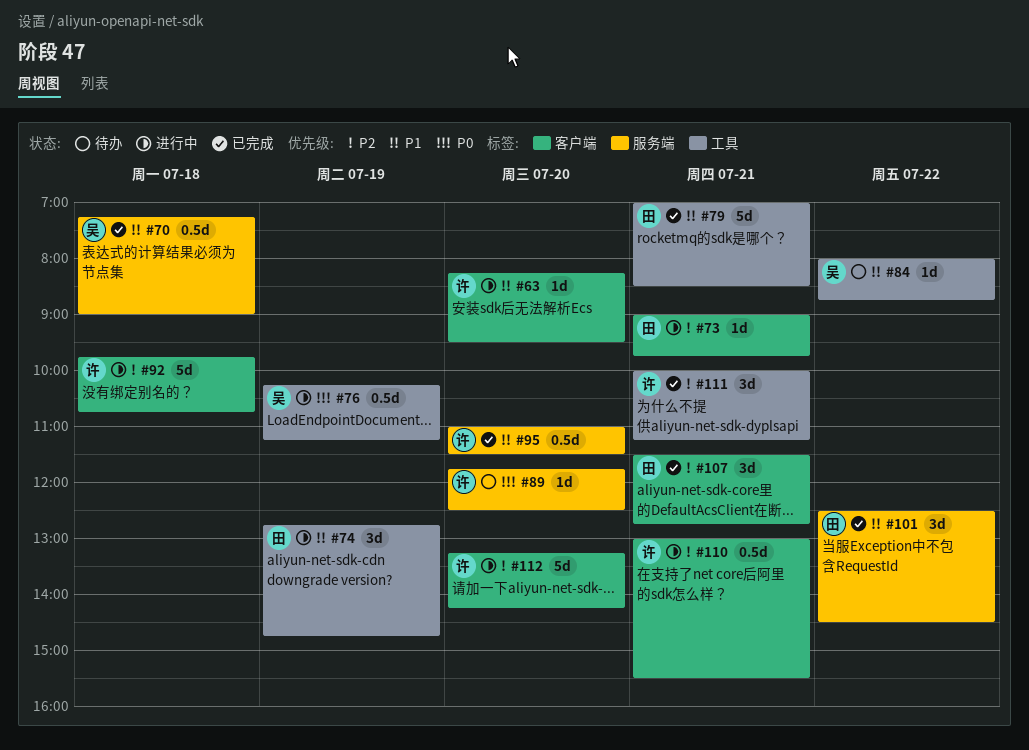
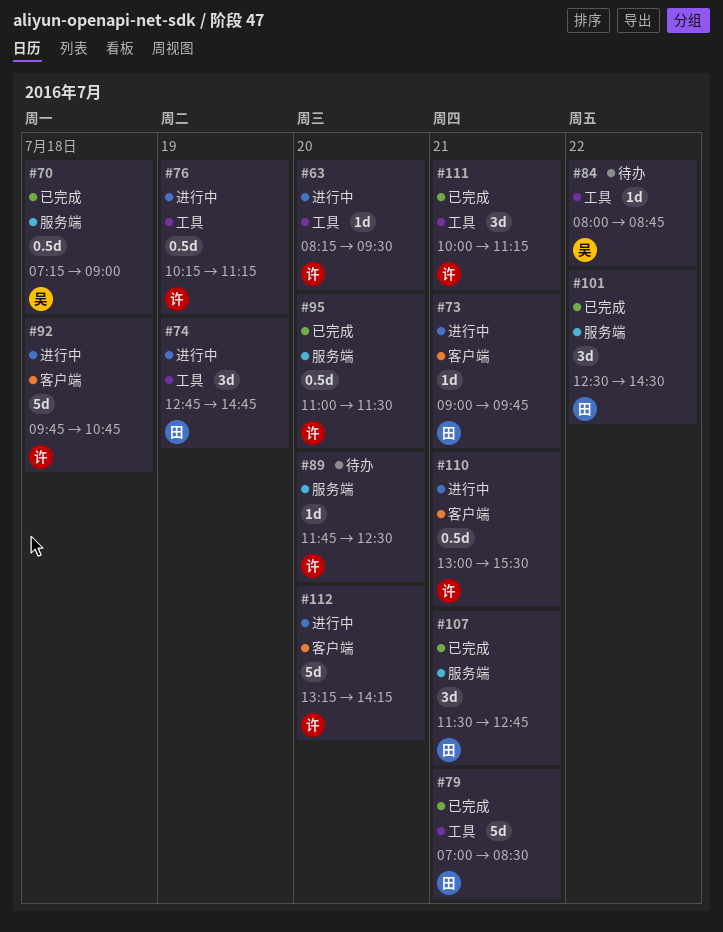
#63, label: 客户端 -> 工具
#76, owner: 吴 -> 许
#107, label: 客户端 -> 服务端

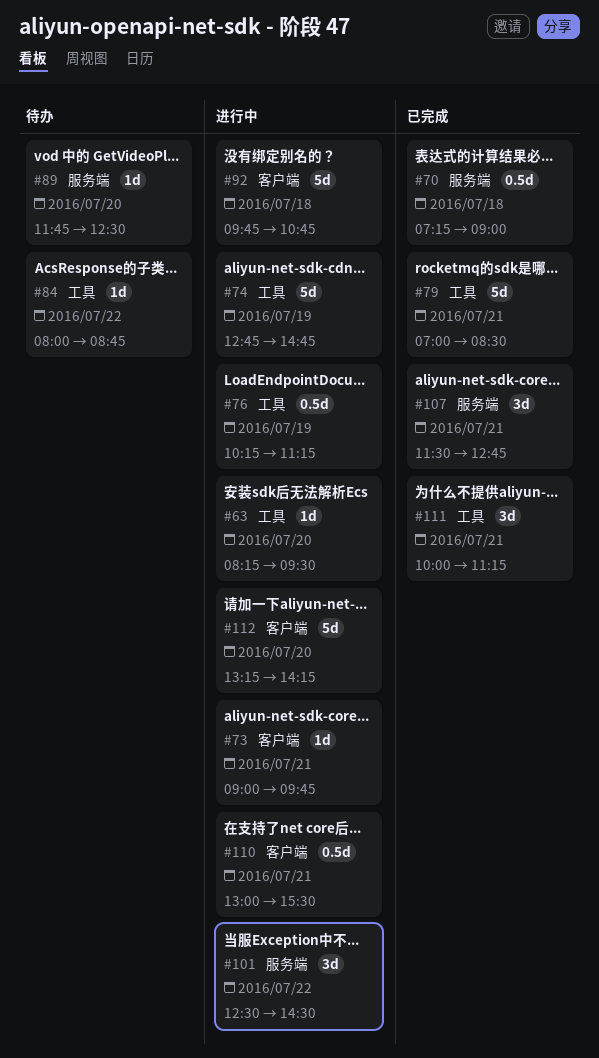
#74, estimate: 3d -> 5d
#95: present -> none
#101, status: 已完成 -> 进行中

